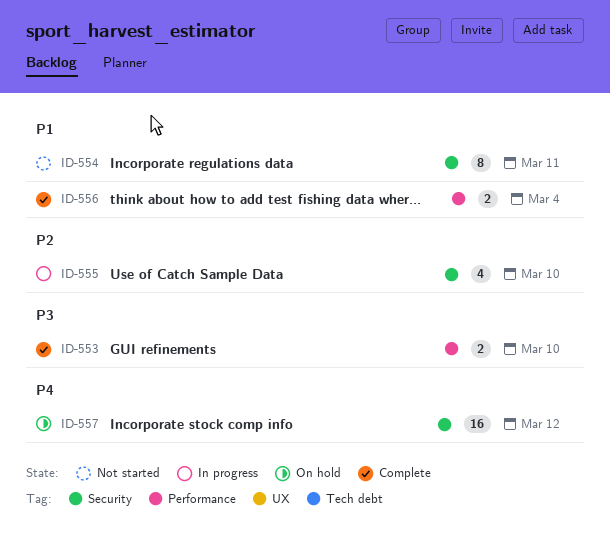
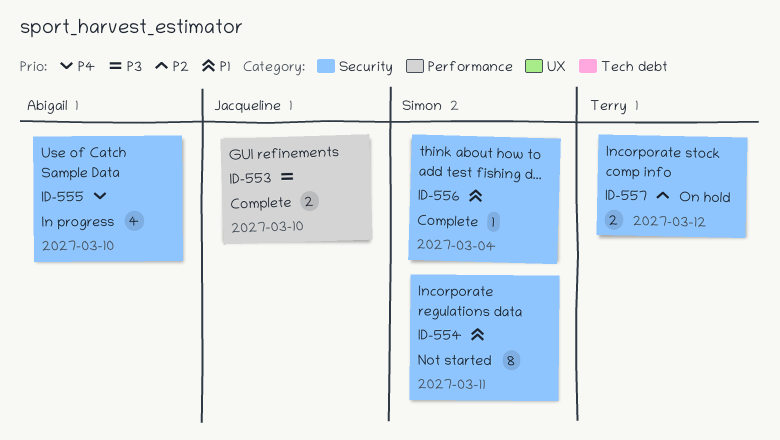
ID-555, priority: P2 -> P4
ID-556, label: Performance -> Security
ID-556, estimate: 2 -> 1
ID-557, priority: P4 -> P2
ID-557, estimate: 16 -> 2

